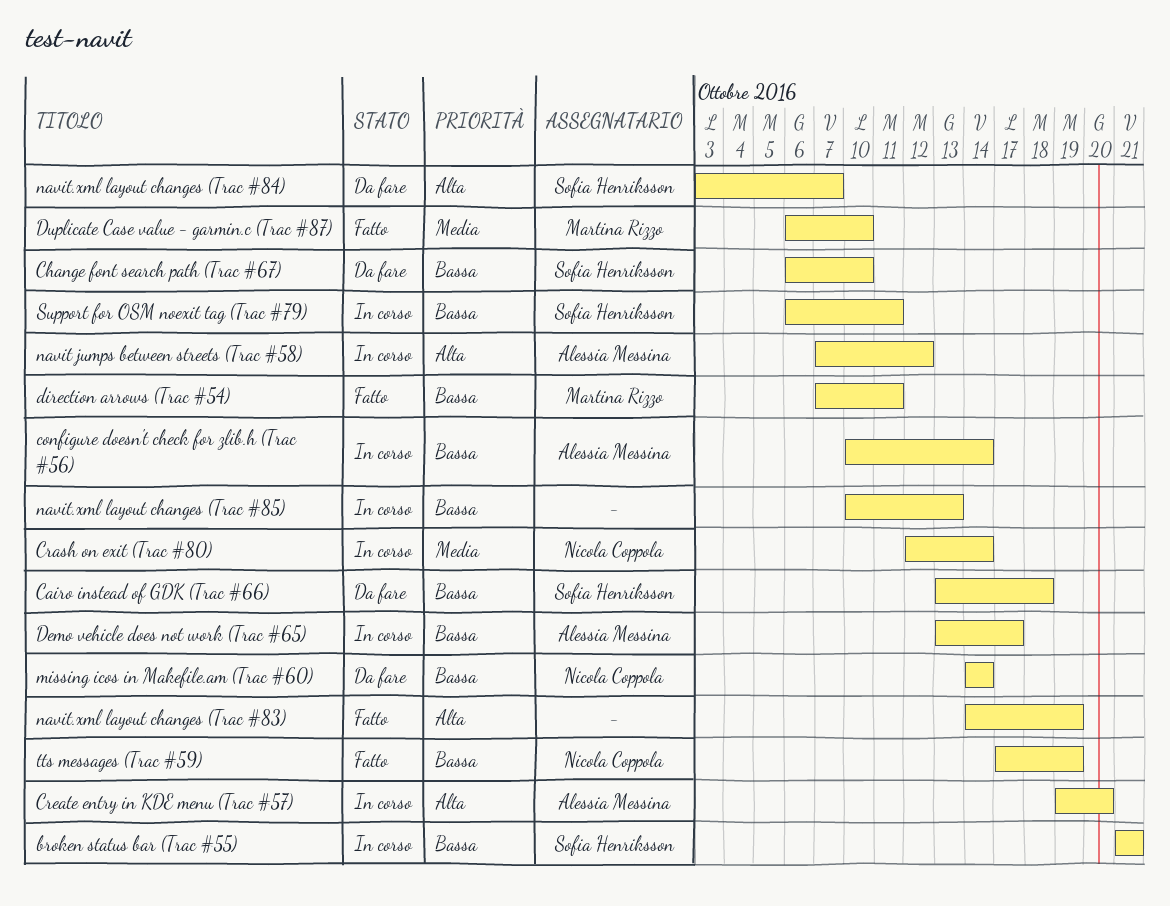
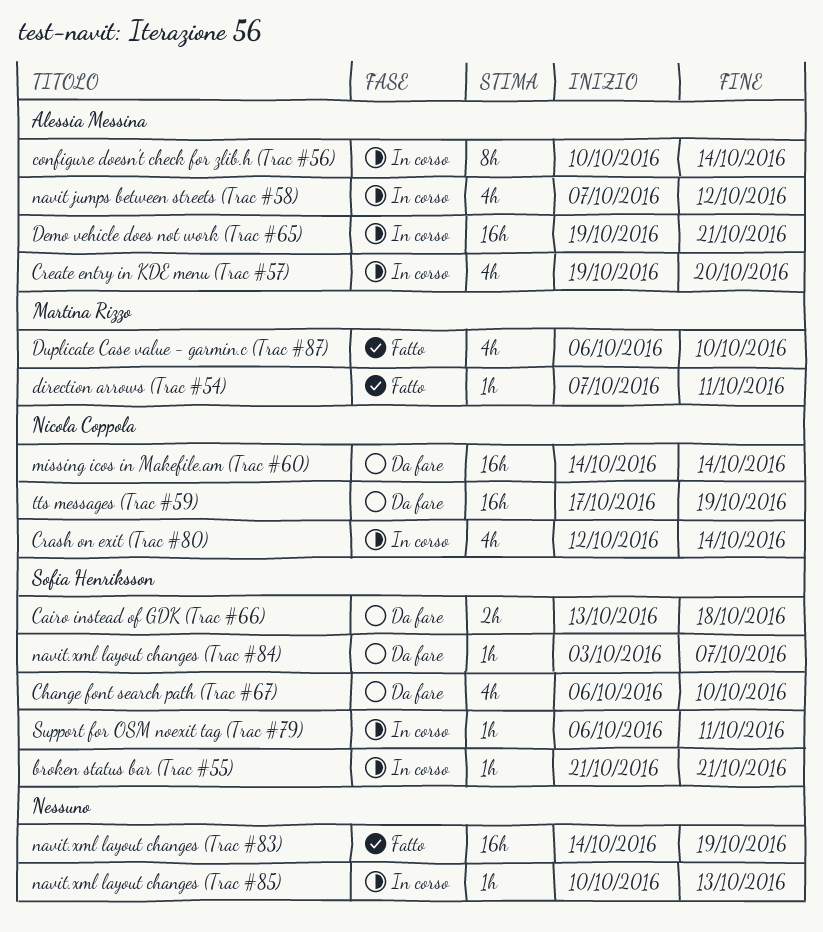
Demo vehicle does not work (Trac #65), start: Oct 13 -> Oct 19
Demo vehicle does not work (Trac #65), due: Oct 17 -> Oct 21
tts messages (Trac #59), status: Fatto -> Da fare

